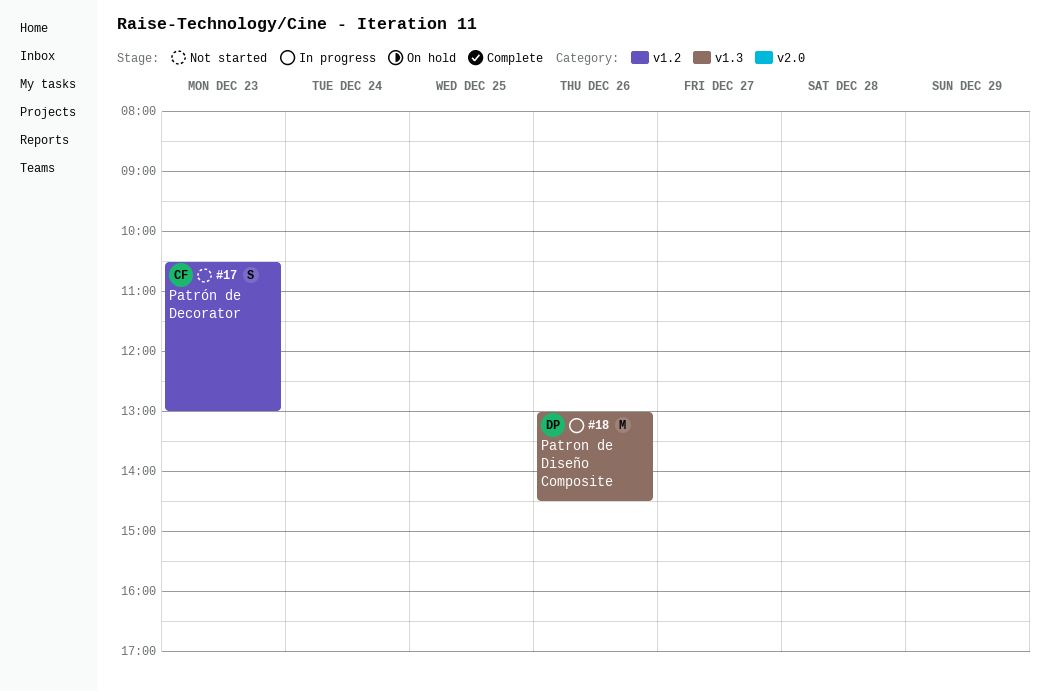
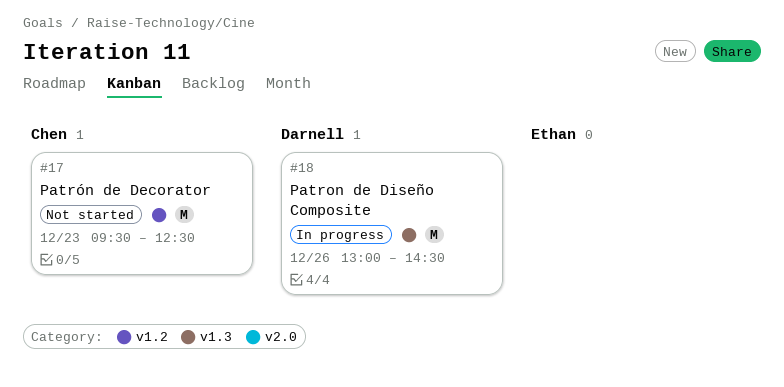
#17, estimate: S -> M
#17, begins: 10:30 -> 09:30
#17, ends: 13:00 -> 12:30

